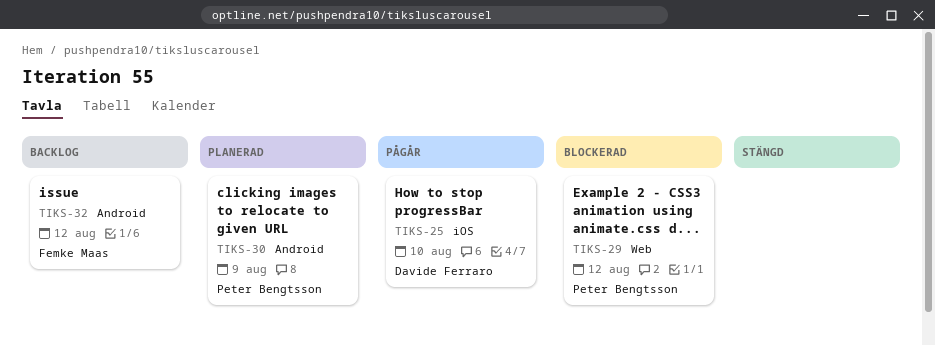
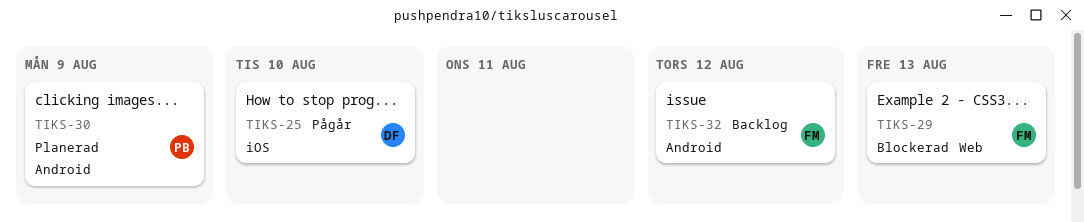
TIKS-29, owner: Peter Bengtsson -> Femke Maas
TIKS-29, due: Aug 12 -> Aug 13

